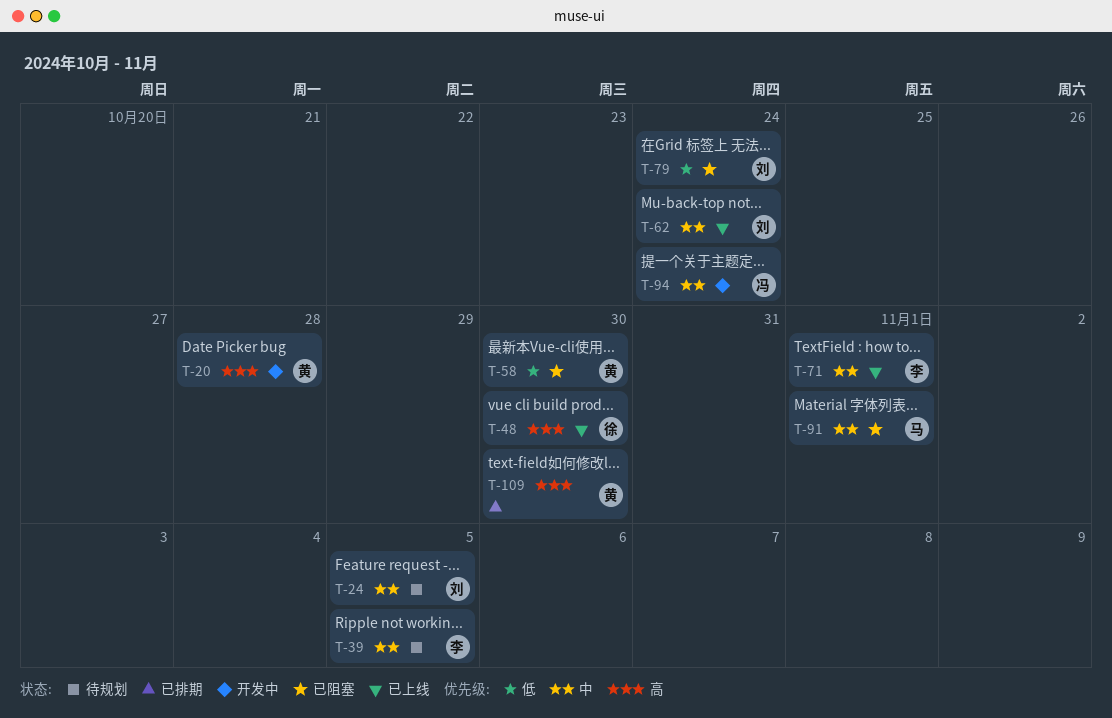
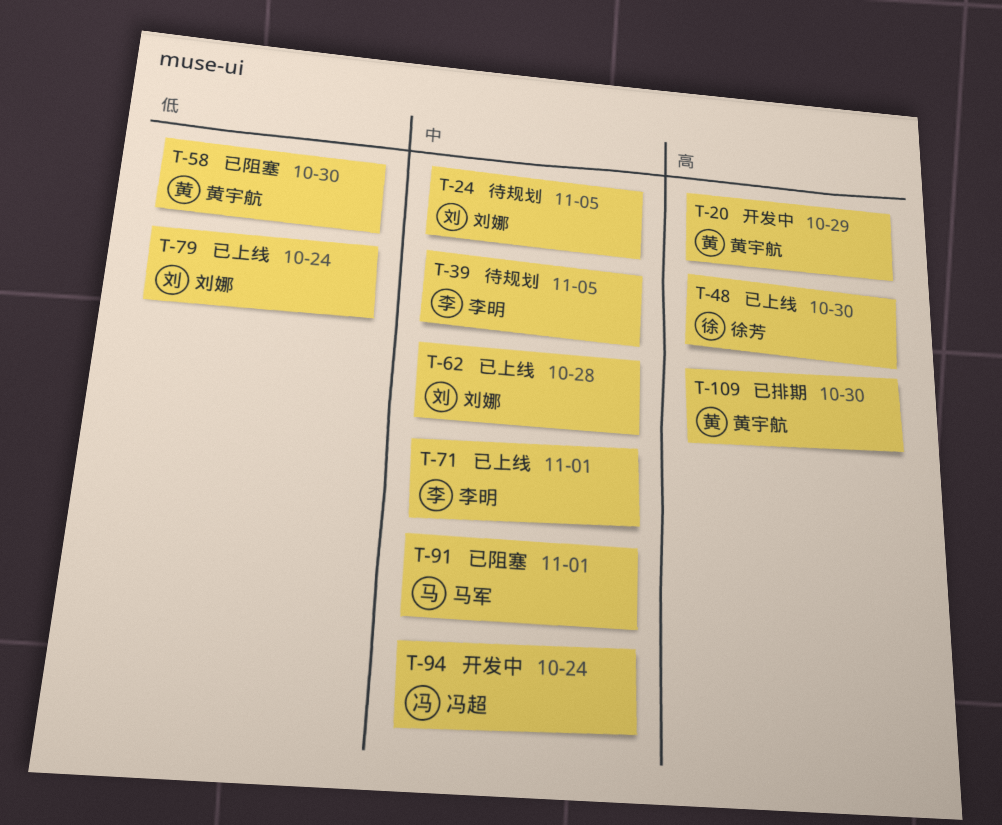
T-20, due: Oct 28 -> Oct 29
T-62, due: Oct 24 -> Oct 28
T-79, status: 已阻塞 -> 已上线

